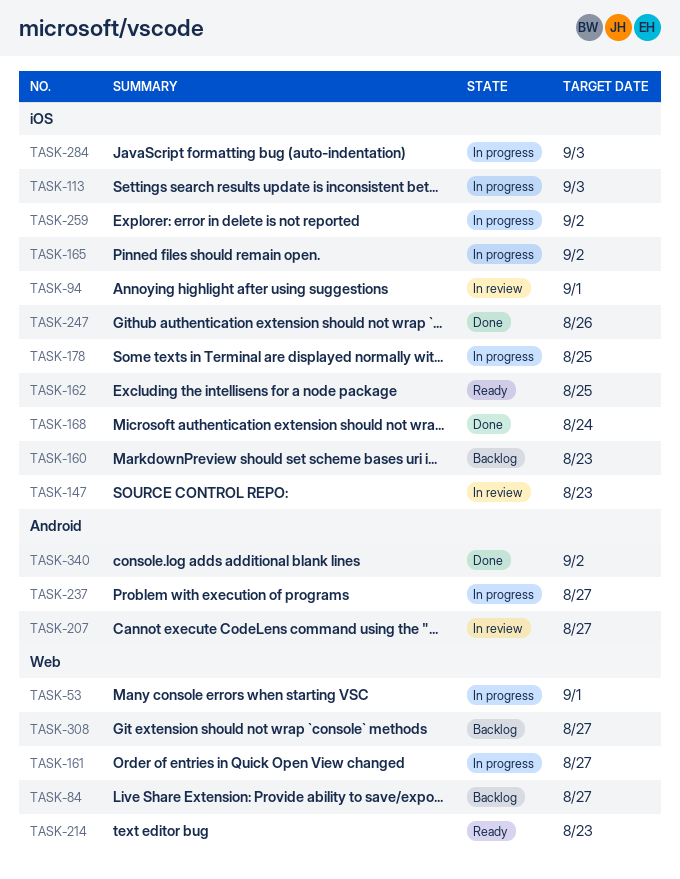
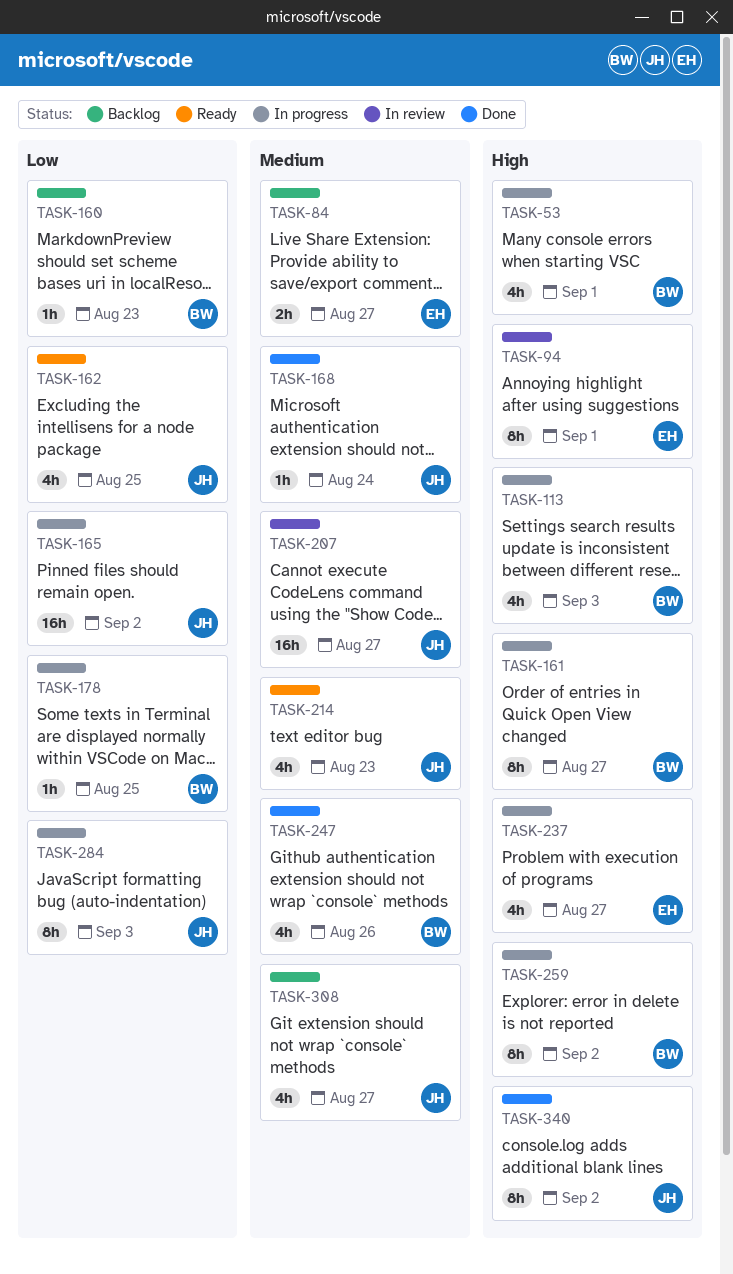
TASK-147: present -> none

